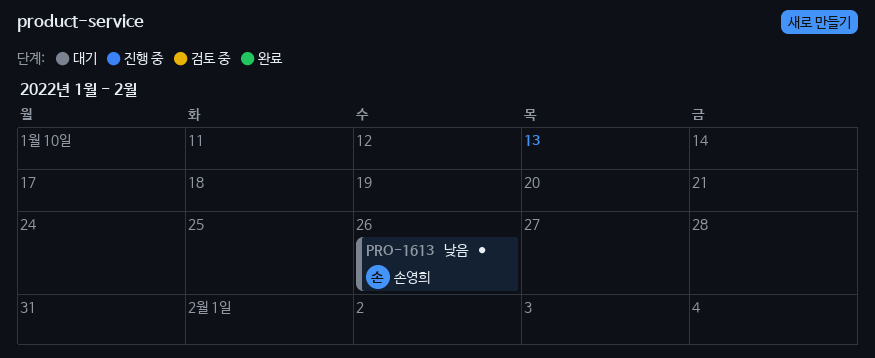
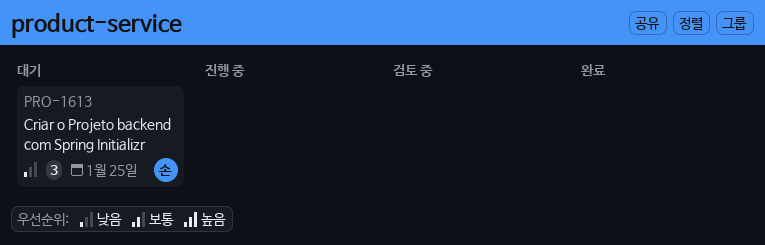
PRO-1613, estimate: 1 -> 3
PRO-1613, due: Jan 26 -> Jan 25

